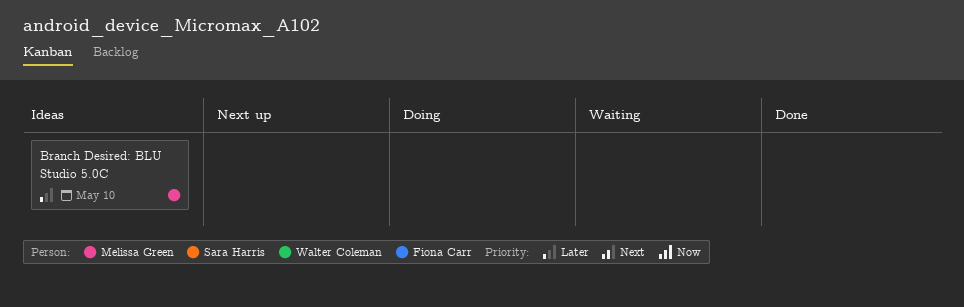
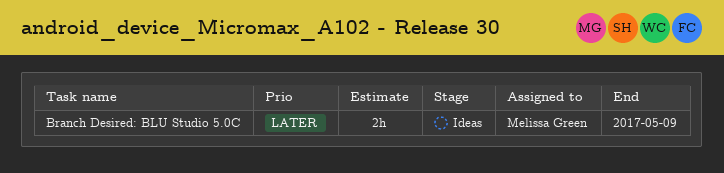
Branch Desired: BLU Studio 5.0C, due: May 10 -> May 9

